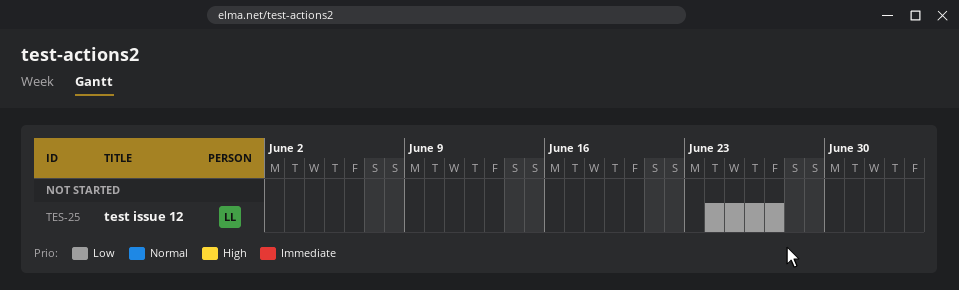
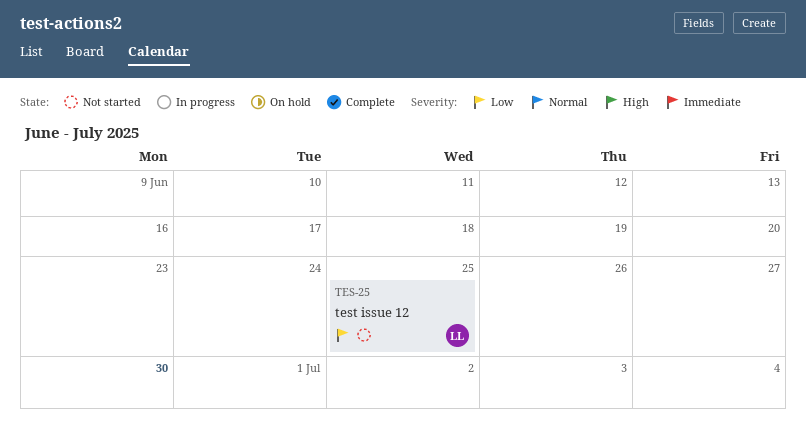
TES-25, due: Jun 27 -> Jun 25

